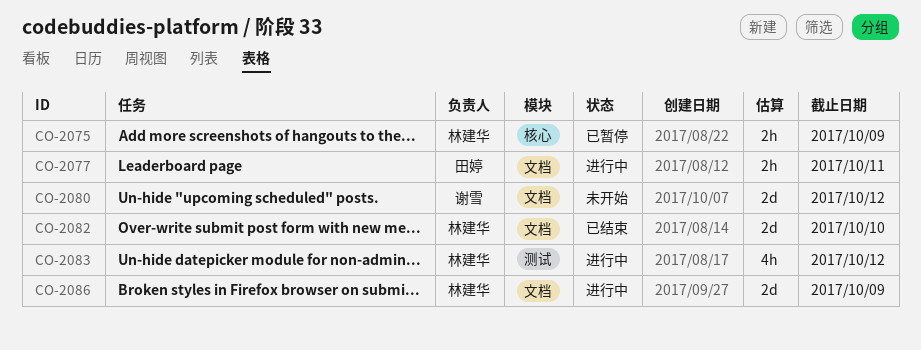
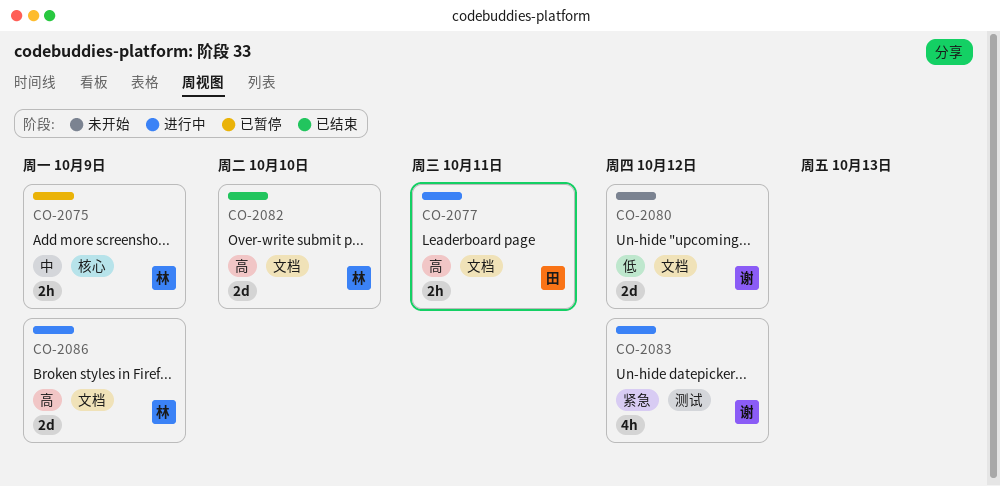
CO-2083, owner: 林建华 -> 谢雪

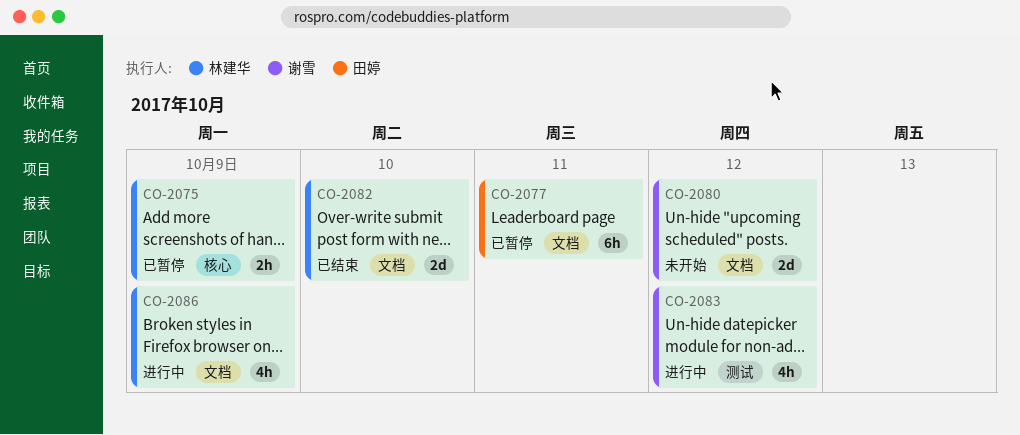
CO-2077, status: 进行中 -> 已暂停
CO-2077, estimate: 2h -> 6h
CO-2086, estimate: 2d -> 4h

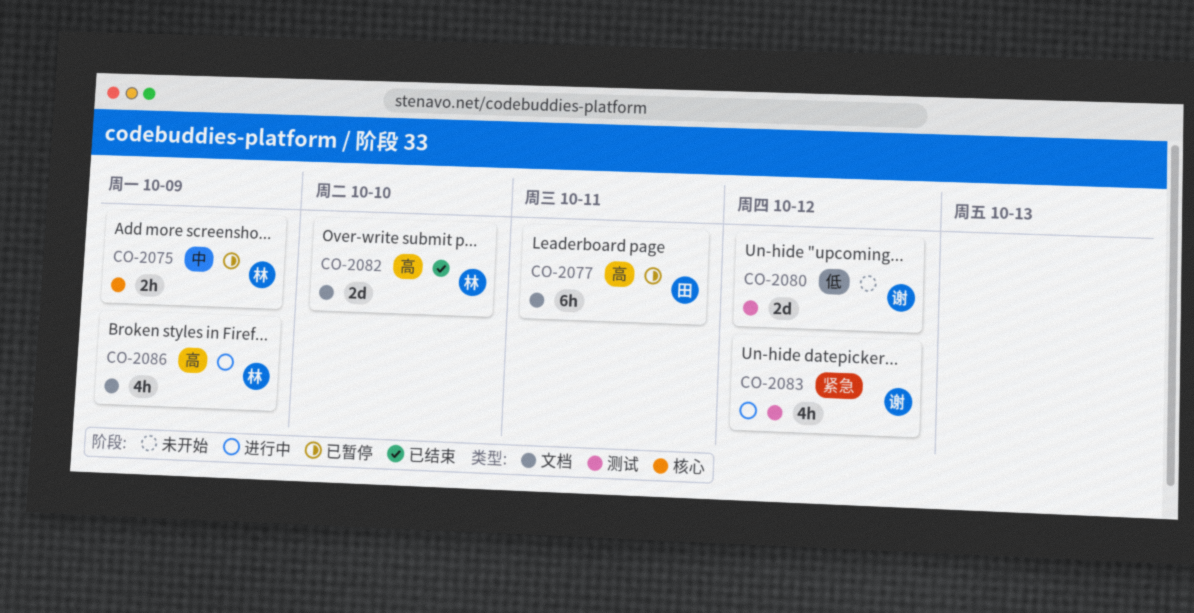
CO-2080, label: 文档 -> 测试

